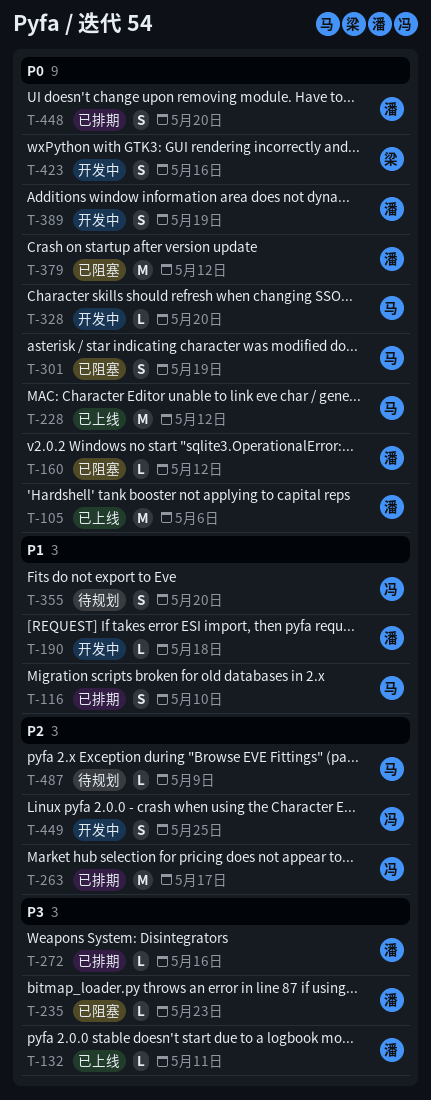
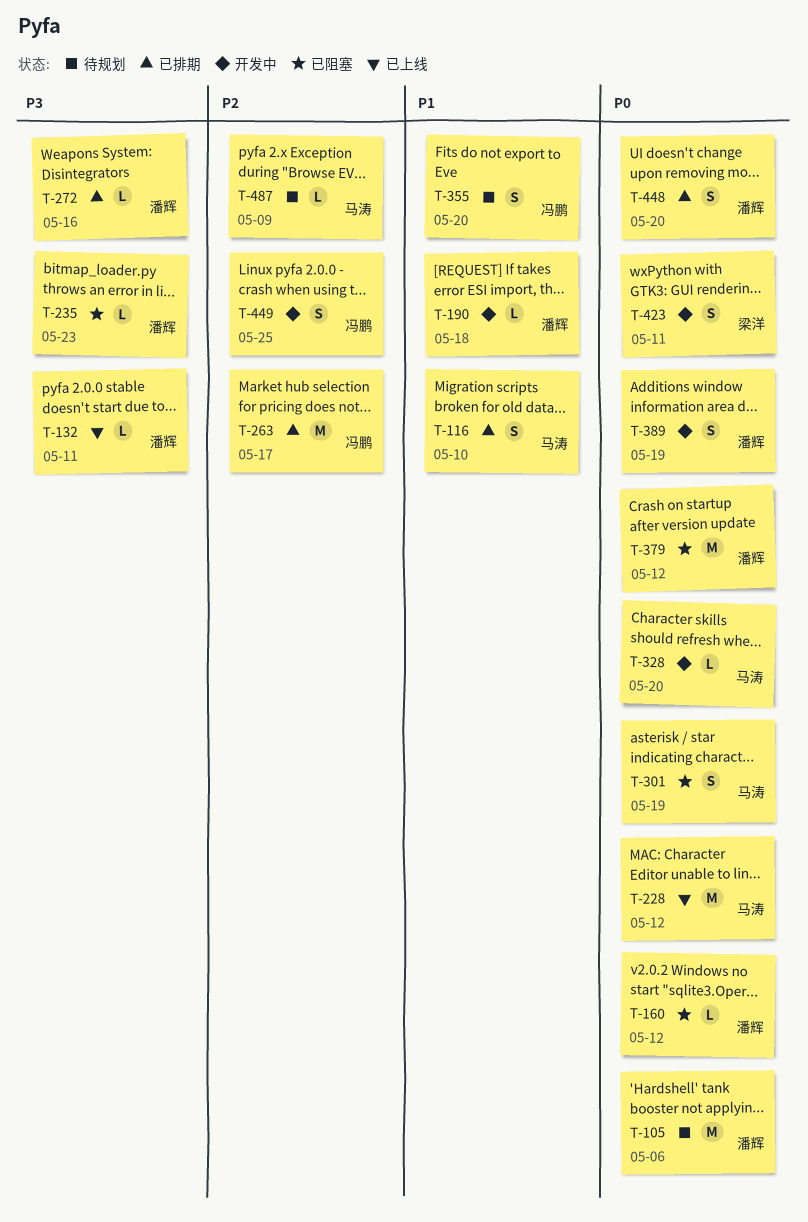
T-105, status: 已上线 -> 待规划
T-423, due: May 16 -> May 11

